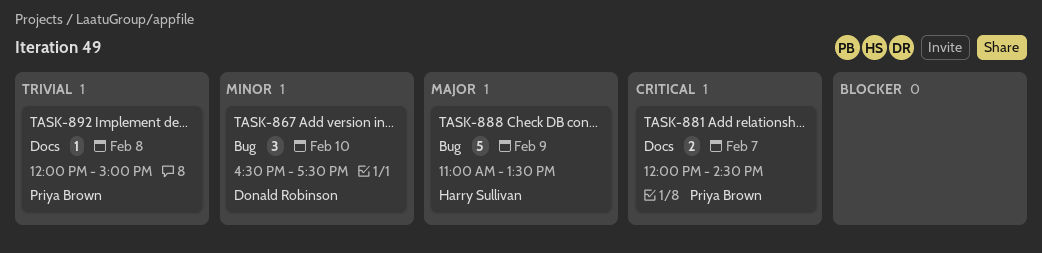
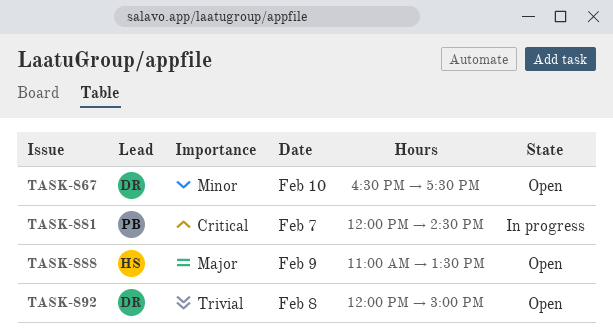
TASK-892, owner: Priya Brown -> Donald Robinson

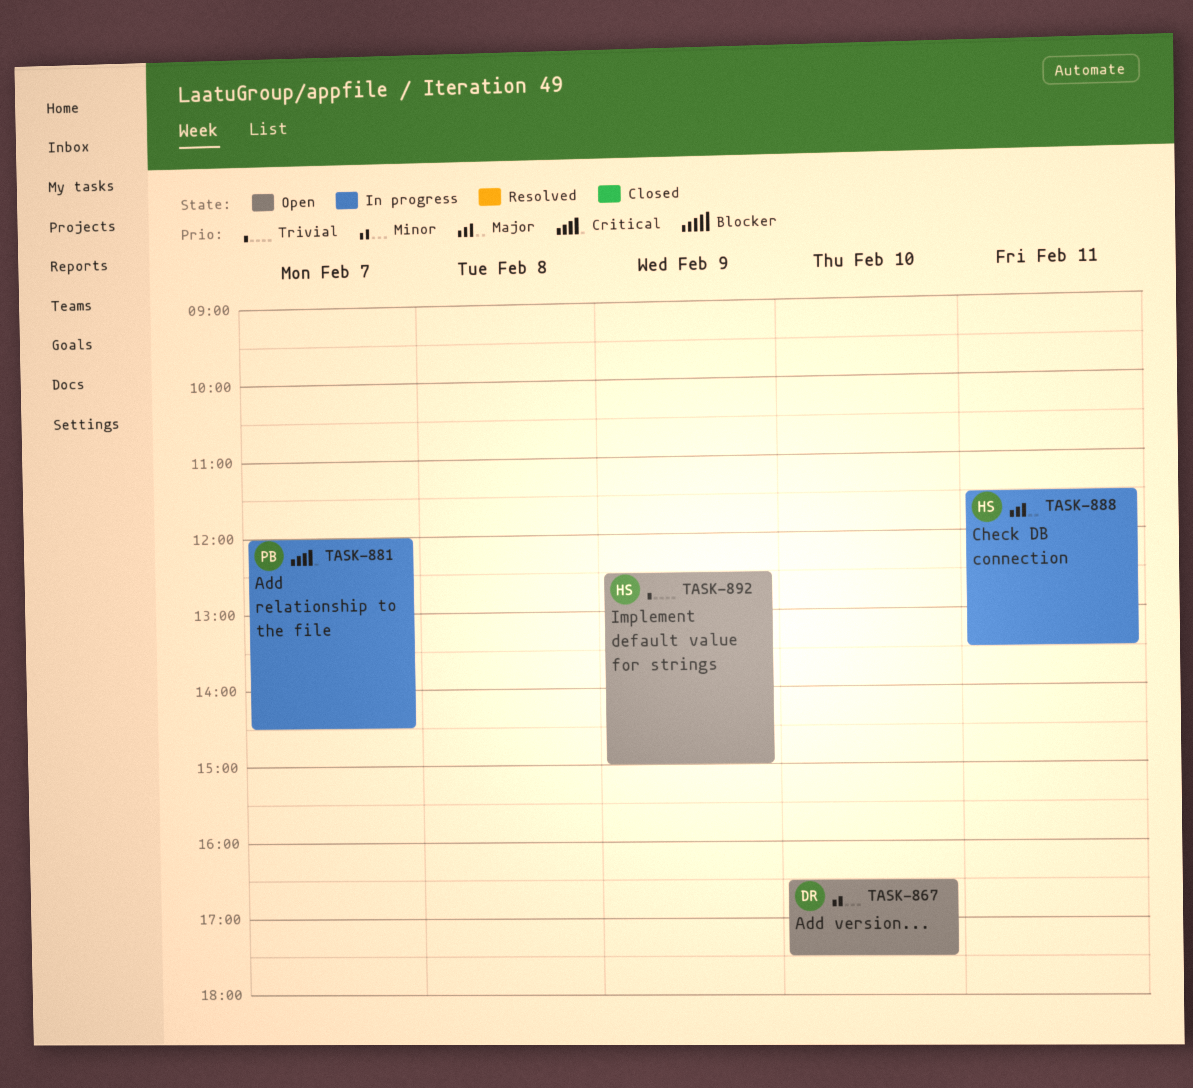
TASK-888, status: Open -> In progress
TASK-888, day: Feb 9 -> Feb 11
TASK-888, begins: 11:00 -> 11:30
TASK-892, owner: DR -> HS
TASK-892, day: Feb 8 -> Feb 9
TASK-892, begins: 12:00 -> 12:30

